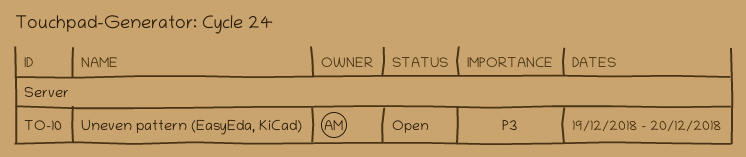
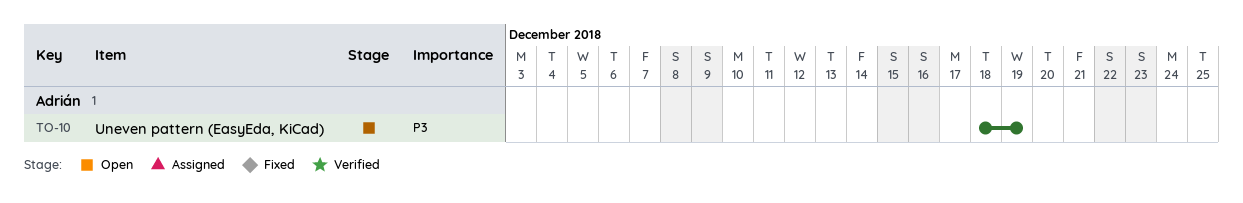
TO-10, start: Dec 19 -> Dec 18
TO-10, due: Dec 20 -> Dec 19

